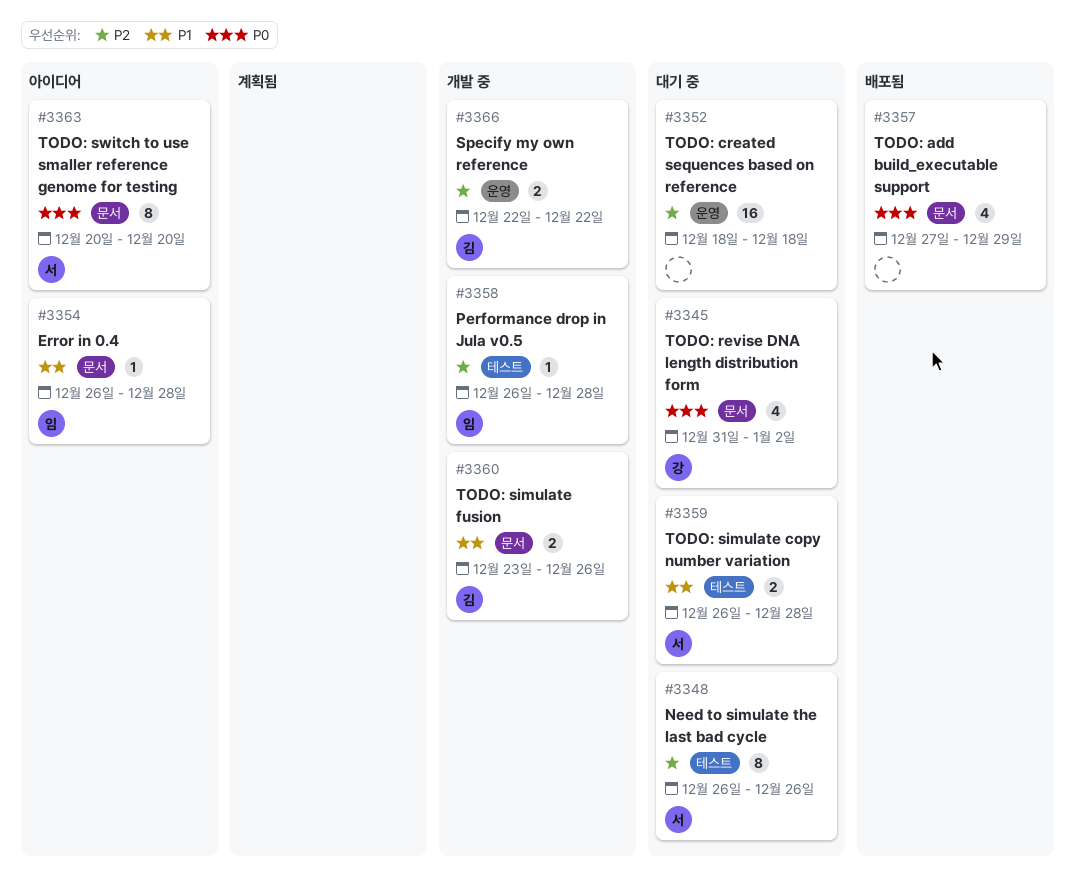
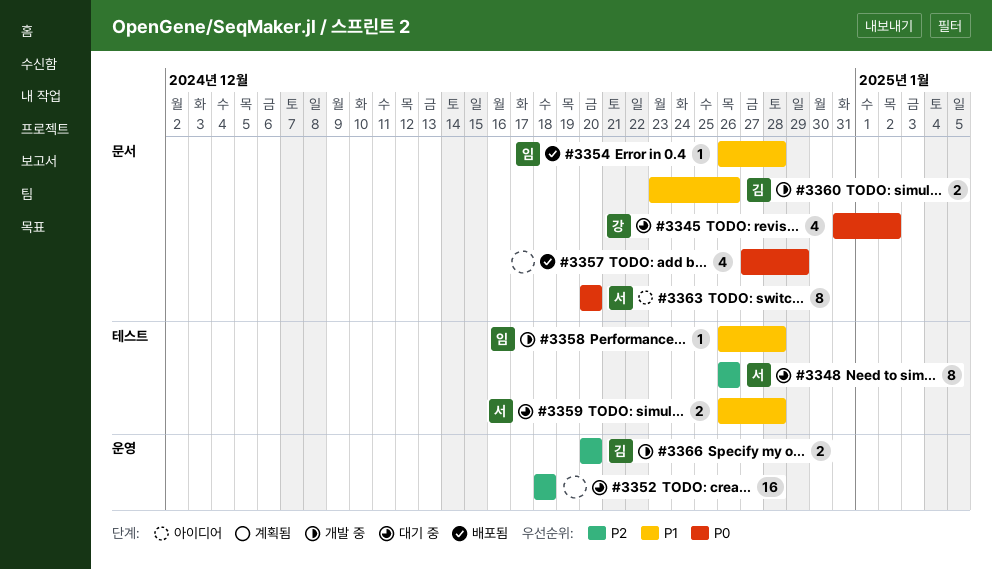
#3354, status: 아이디어 -> 배포됨
#3358, priority: P2 -> P1
#3366, start: Dec 22 -> Dec 20
#3366, due: Dec 22 -> Dec 20

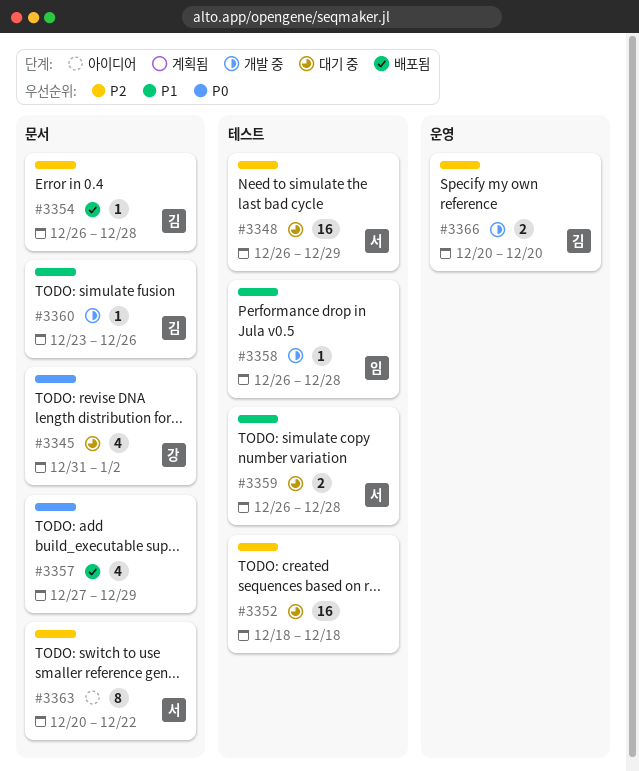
#3348, estimate: 8 -> 16
#3348, due: Dec 26 -> Dec 29
#3352, label: 운영 -> 테스트
#3354, owner: 임 -> 김
#3354, priority: P1 -> P2
#3360, estimate: 2 -> 1
#3363, priority: P0 -> P2
#3363, due: Dec 20 -> Dec 22

